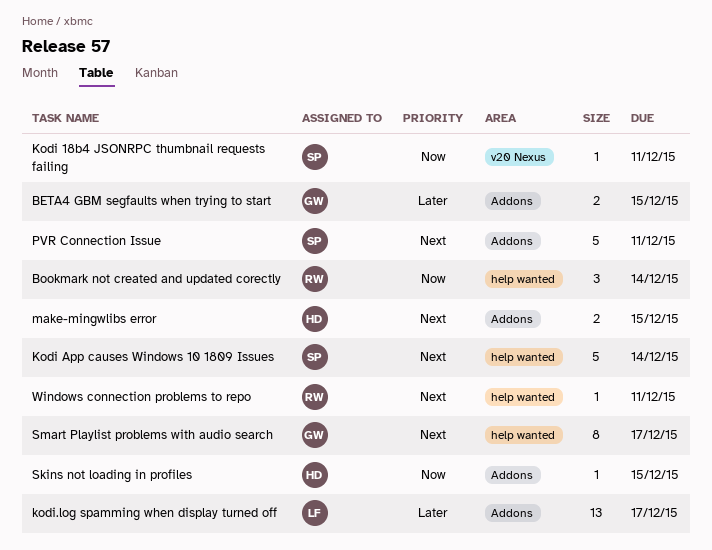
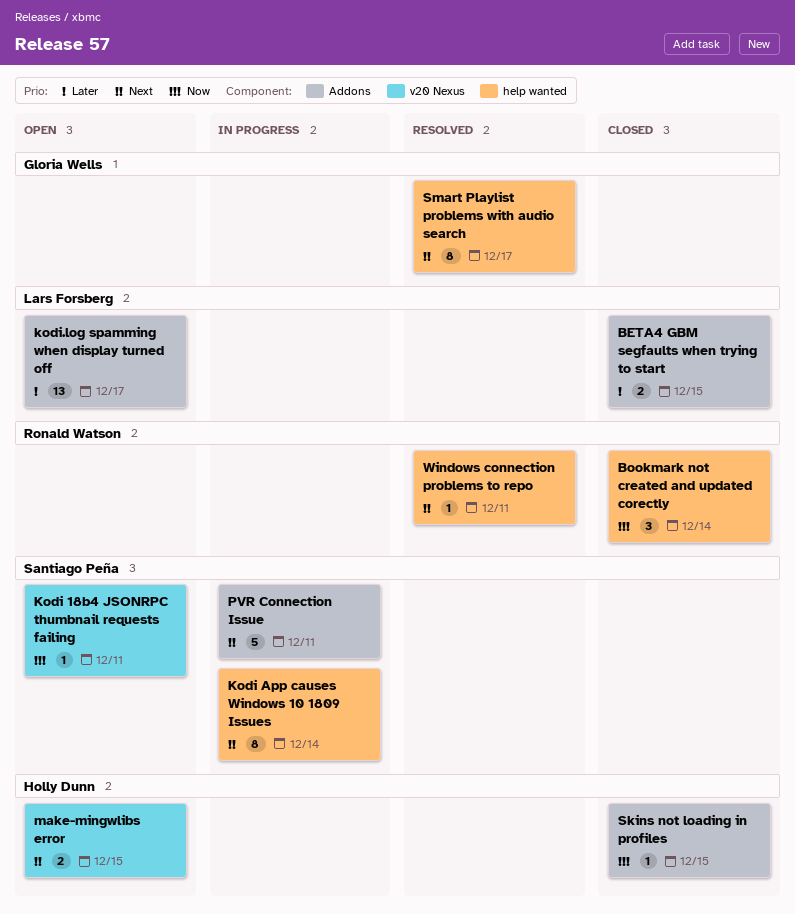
BETA4 GBM segfaults when trying to start, owner: Gloria Wells -> Lars Forsberg
Kodi App causes Windows 10 1809 Issues, estimate: 5 -> 8
make-mingwlibs error, label: Addons -> v20 Nexus

